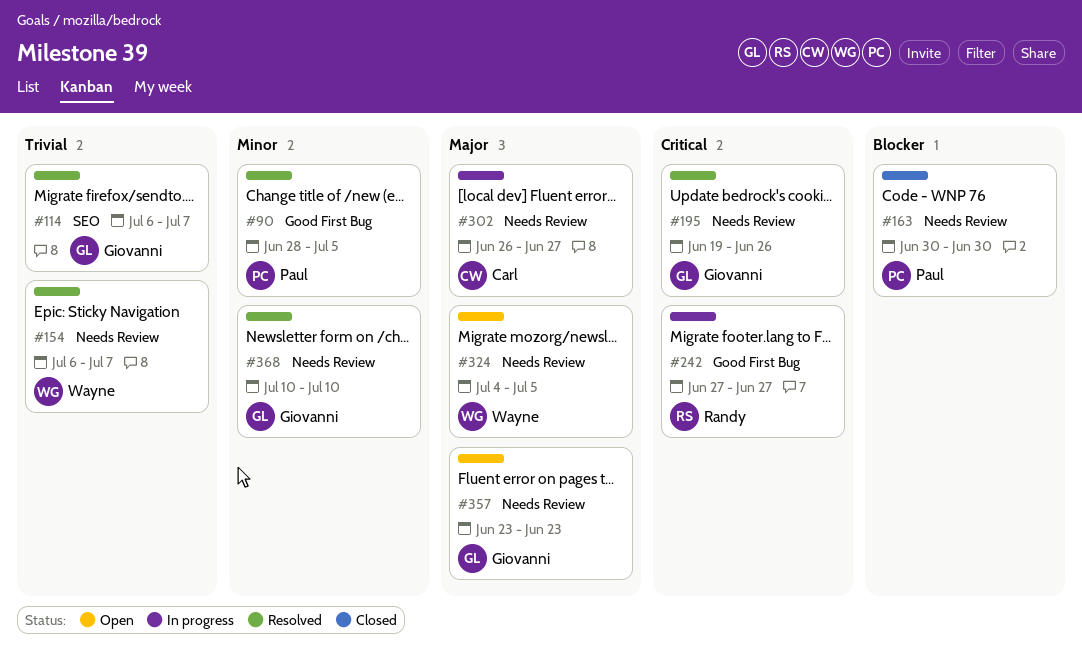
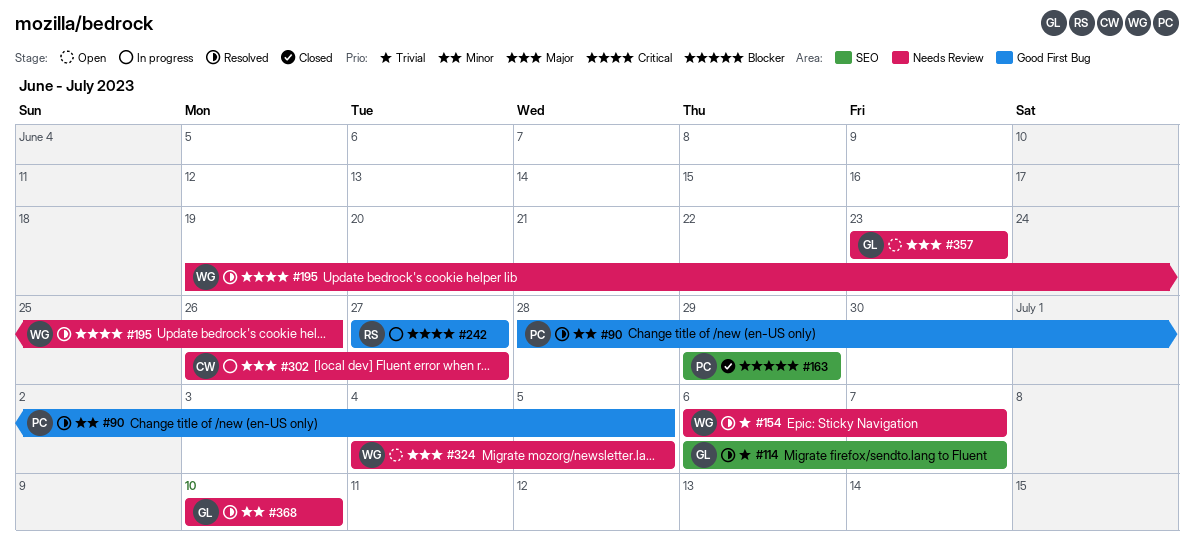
#163, label: Needs Review -> SEO
#163, start: Jun 30 -> Jun 29
#163, due: Jun 30 -> Jun 29
#195, owner: Giovanni -> Wayne

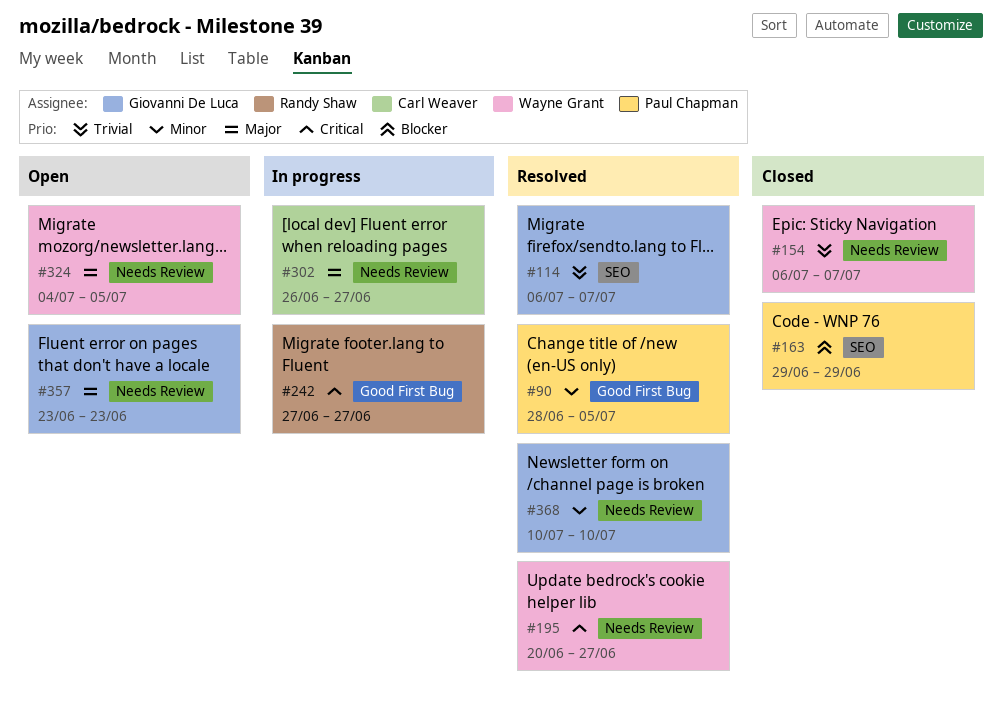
#154, status: Resolved -> Closed
#195, start: Jun 19 -> Jun 20
#195, due: Jun 26 -> Jun 27

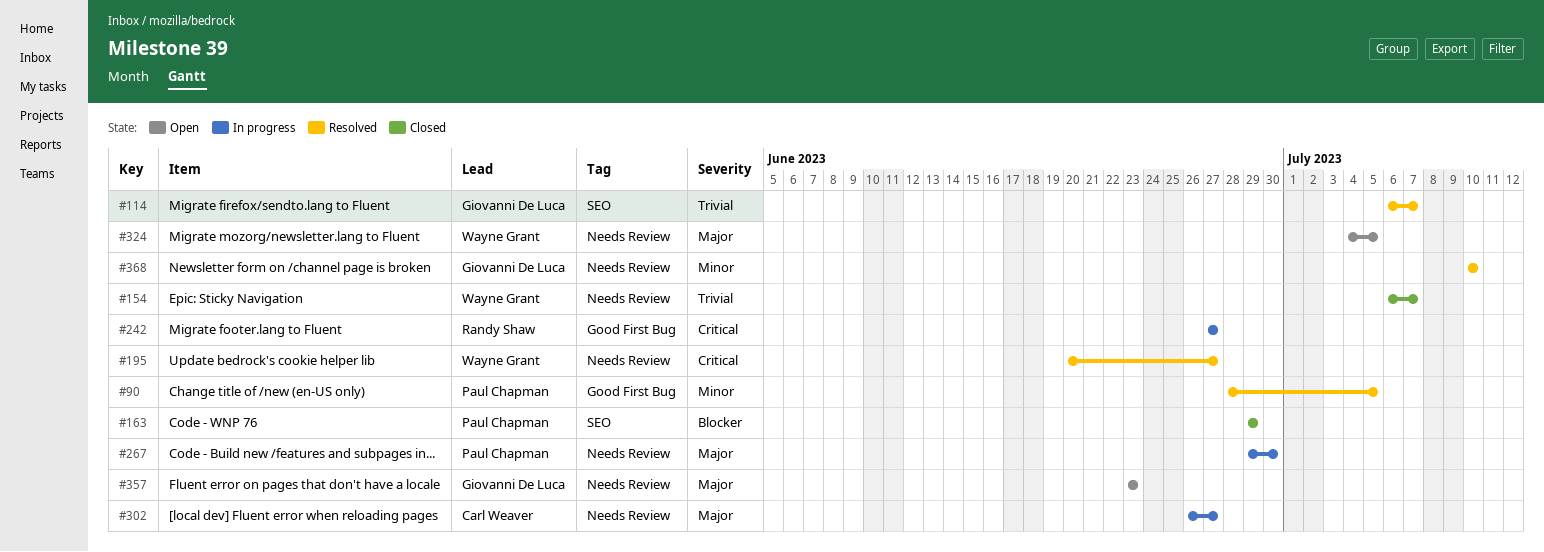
#267: none -> present

